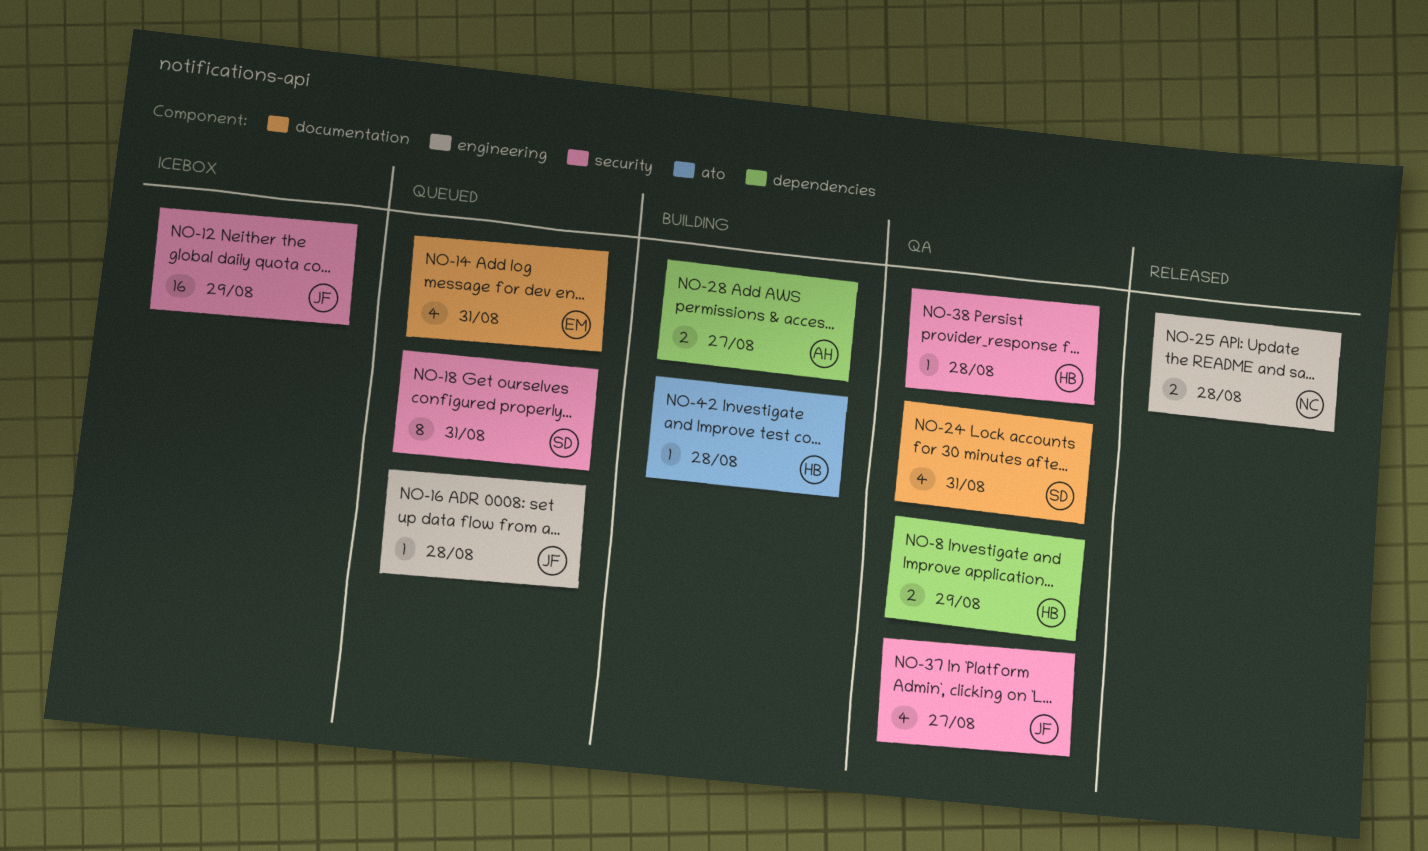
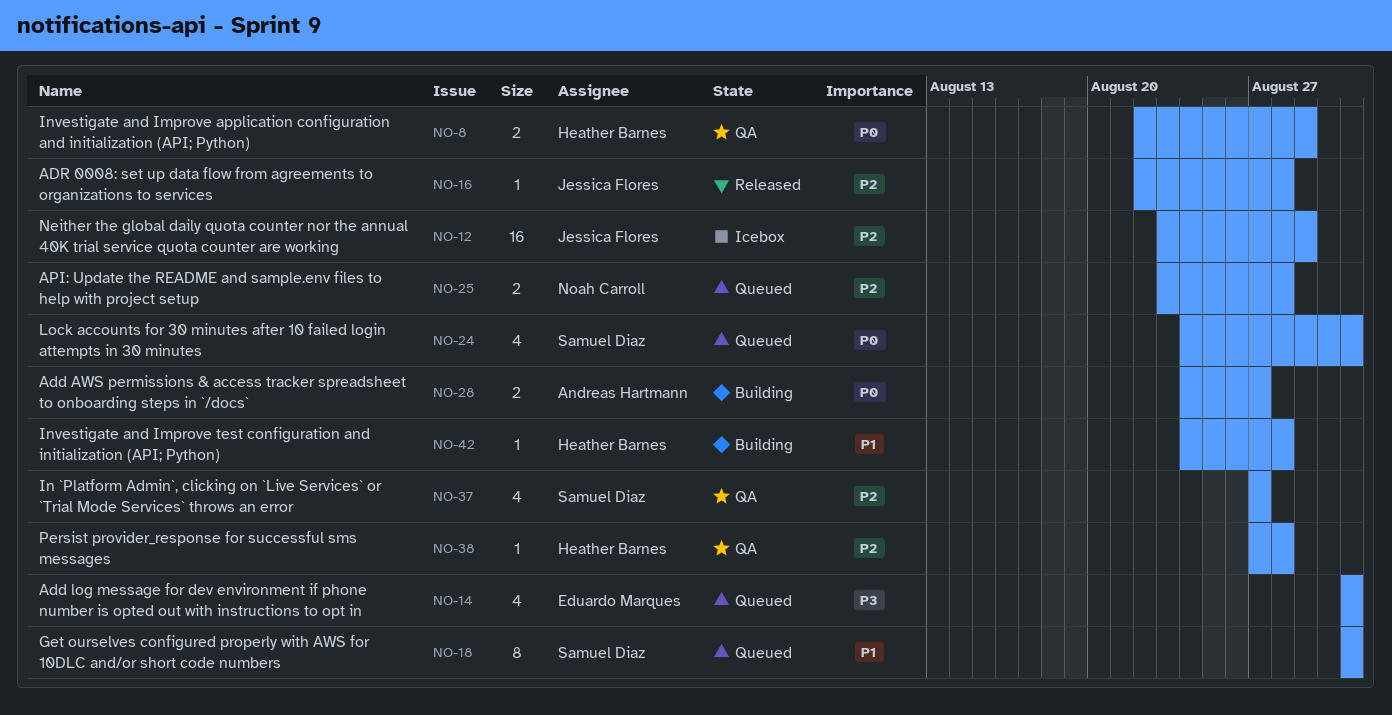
NO-16, status: Queued -> Released
NO-24, status: QA -> Queued
NO-25, status: Released -> Queued
NO-37, owner: Jessica Flores -> Samuel Diaz

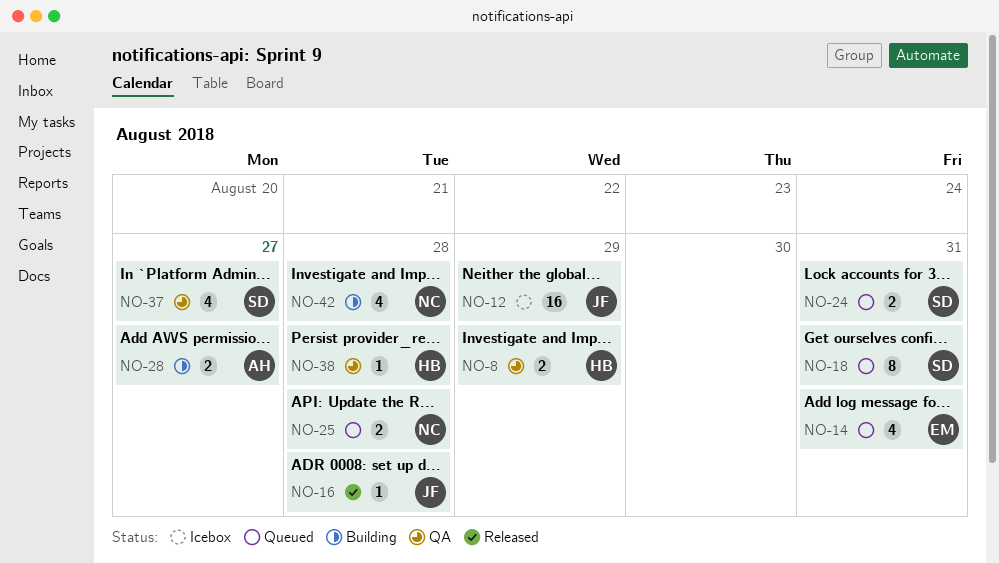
NO-24, estimate: 4 -> 2
NO-42, owner: Heather Barnes -> Noah Carroll
NO-42, estimate: 1 -> 4

